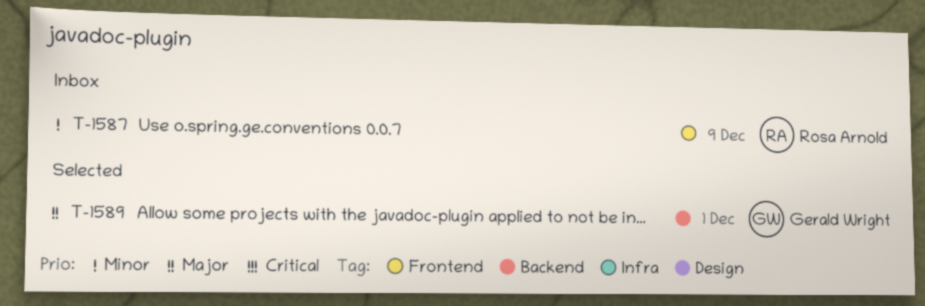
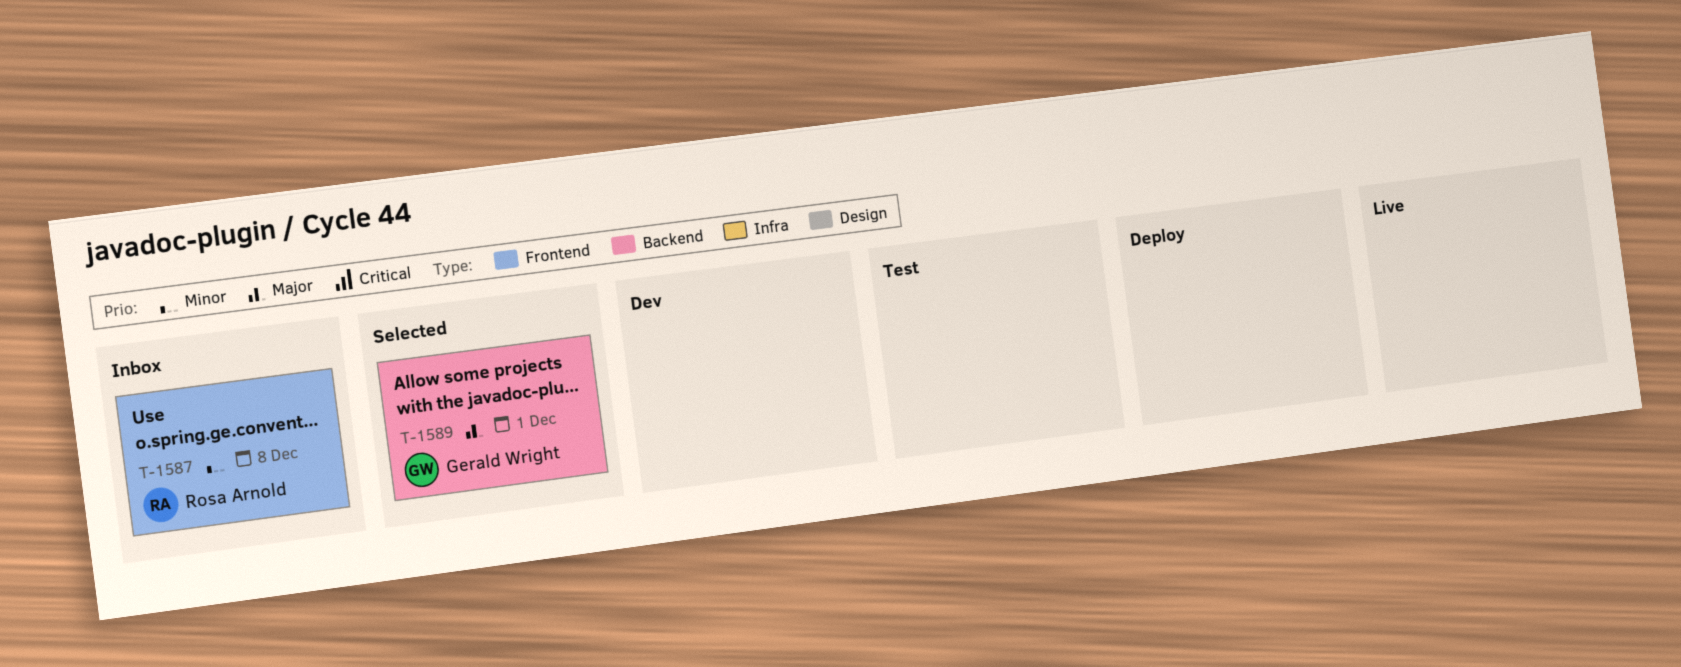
T-1587, due: Dec 9 -> Dec 8

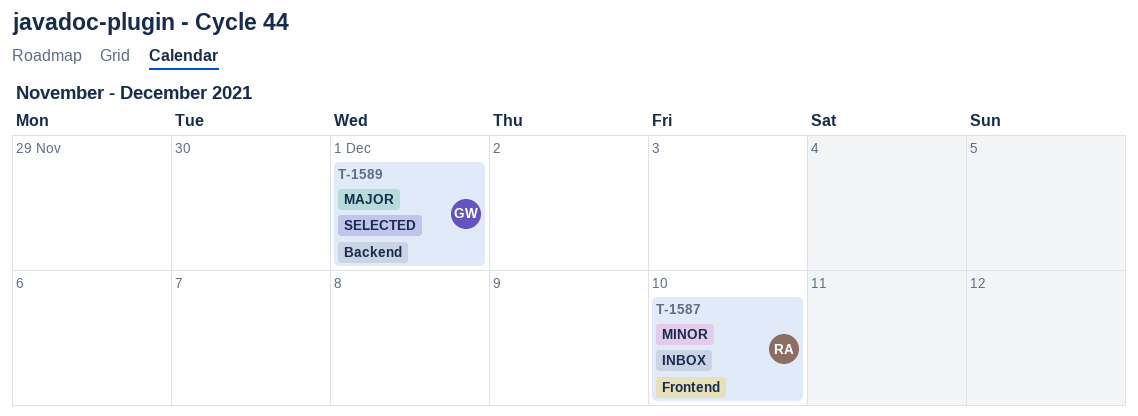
T-1587, due: Dec 8 -> Dec 10

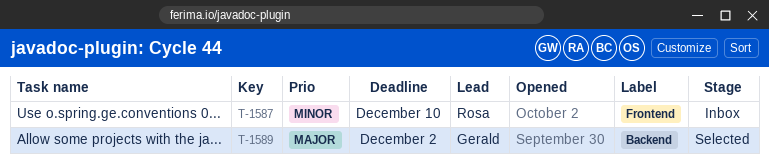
T-1589, due: Dec 1 -> Dec 2

